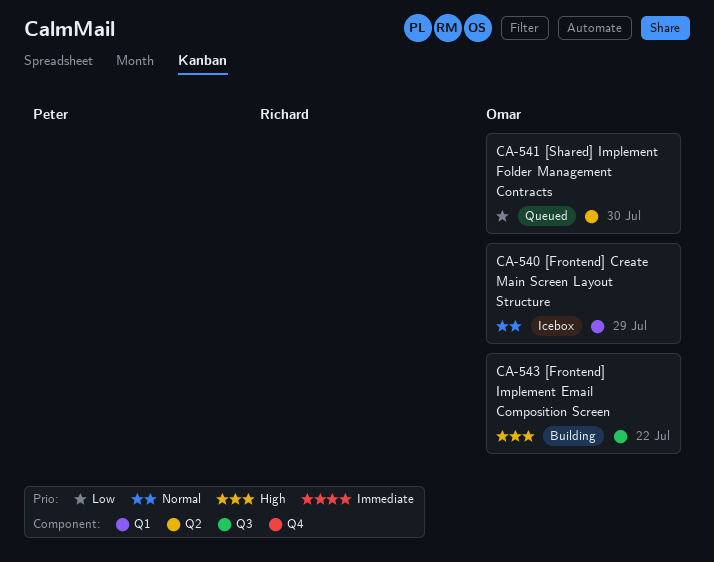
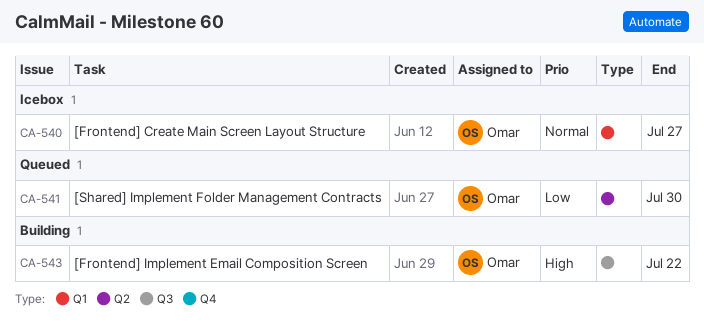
CA-540, due: Jul 29 -> Jul 27

